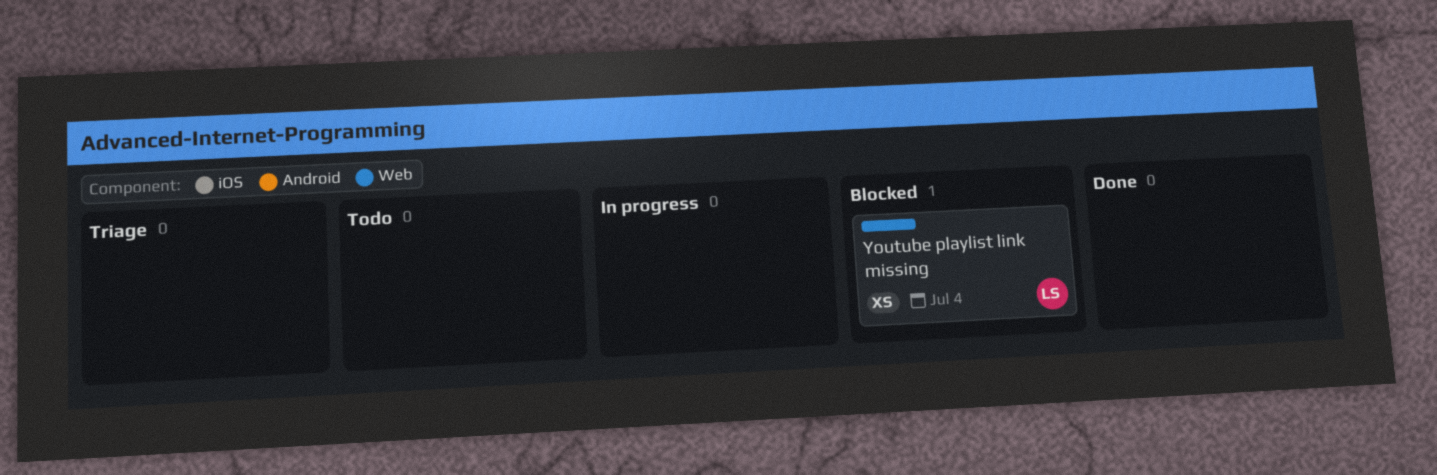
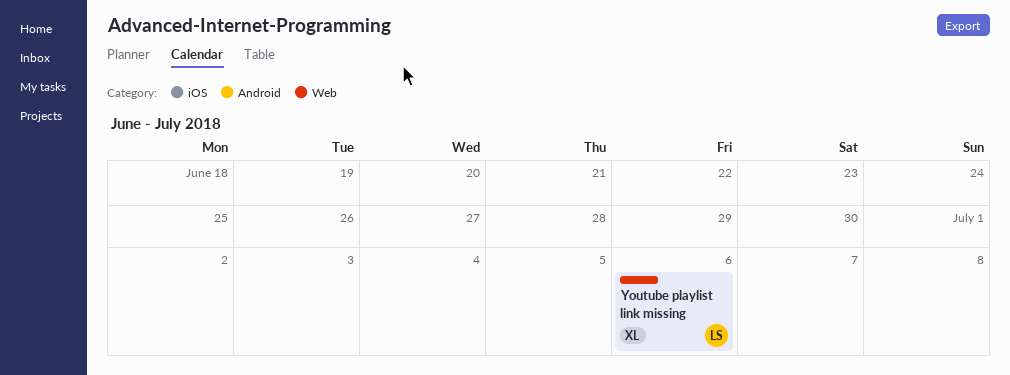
Youtube playlist link missing, estimate: XS -> XL
Youtube playlist link missing, due: Jul 4 -> Jul 6

